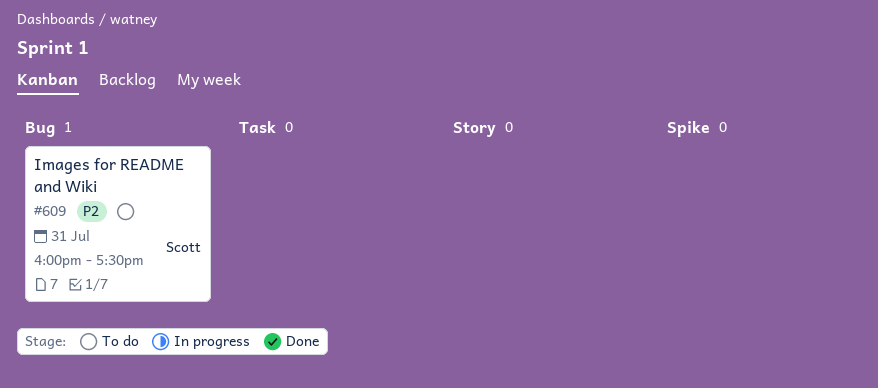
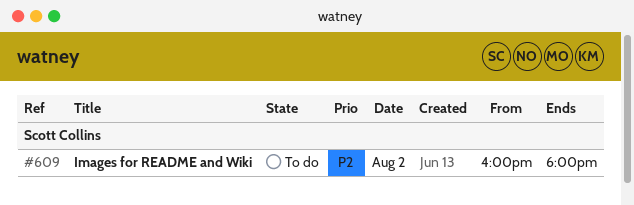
#609, day: Jul 31 -> Aug 2
#609, ends: 17:30 -> 18:00

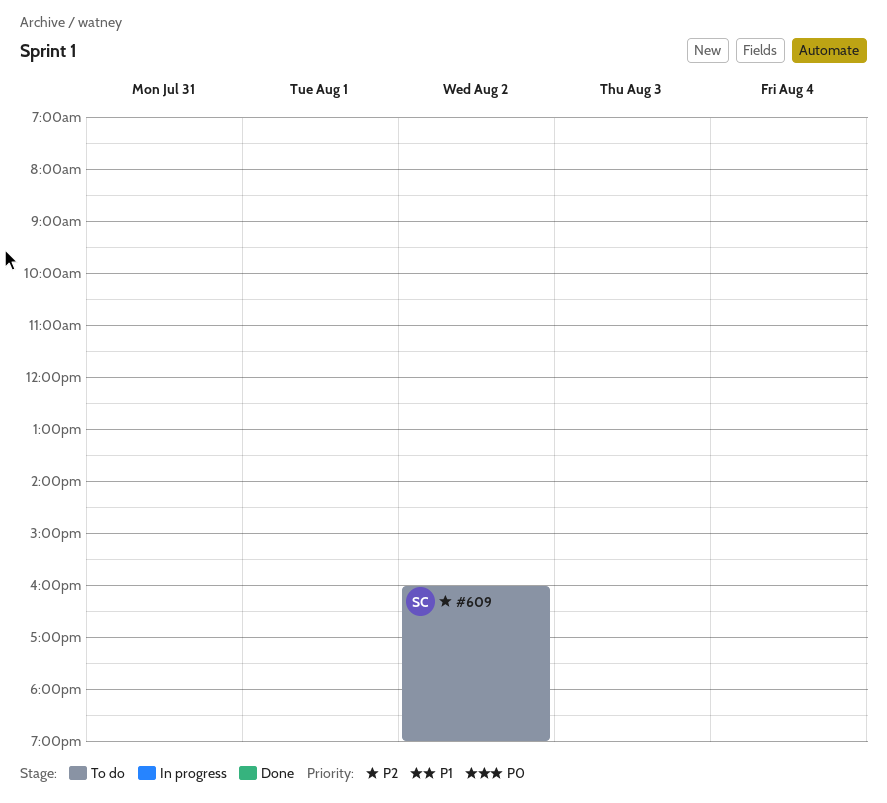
#609, ends: 18:00 -> 19:00

